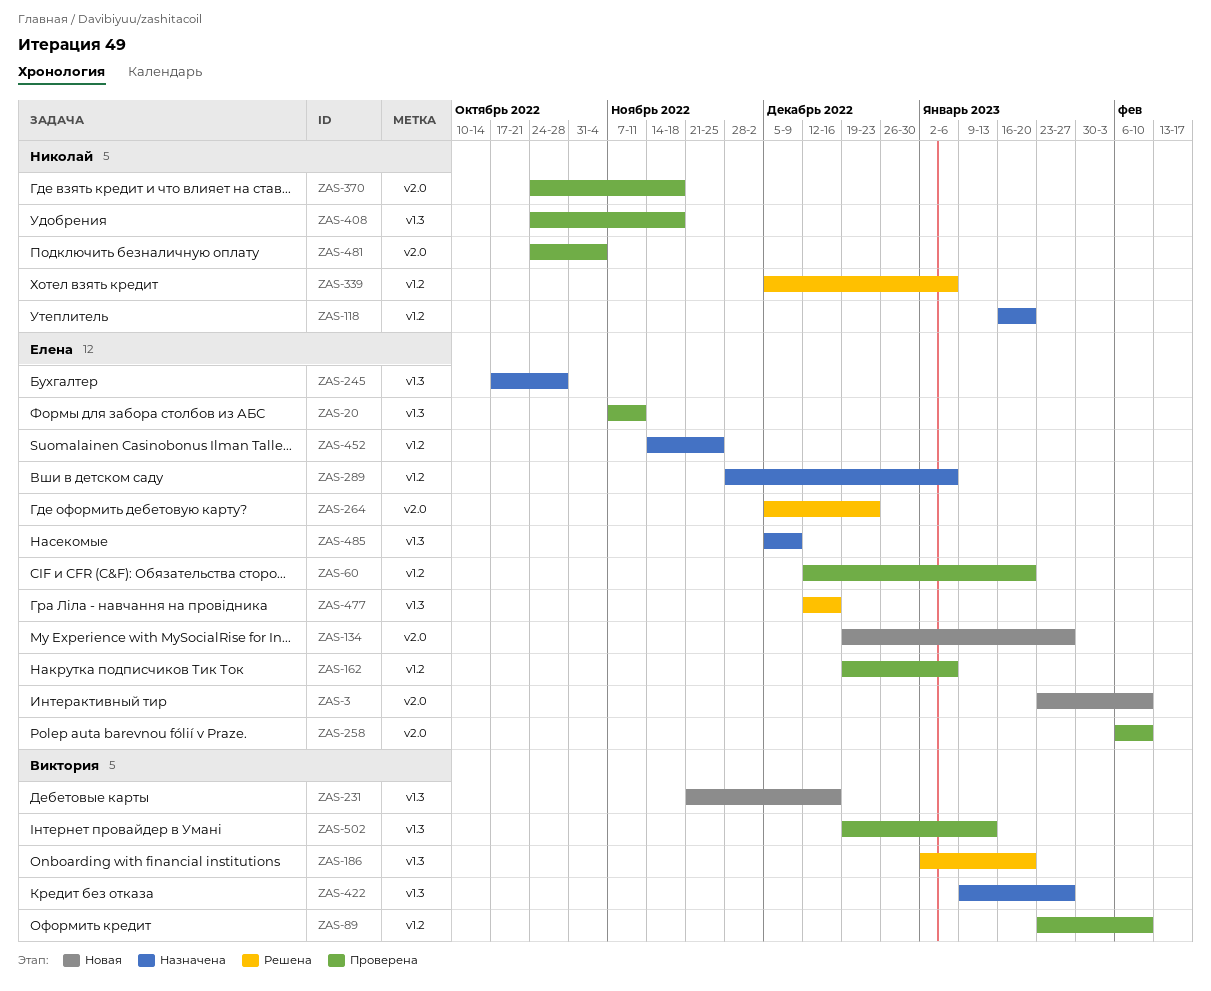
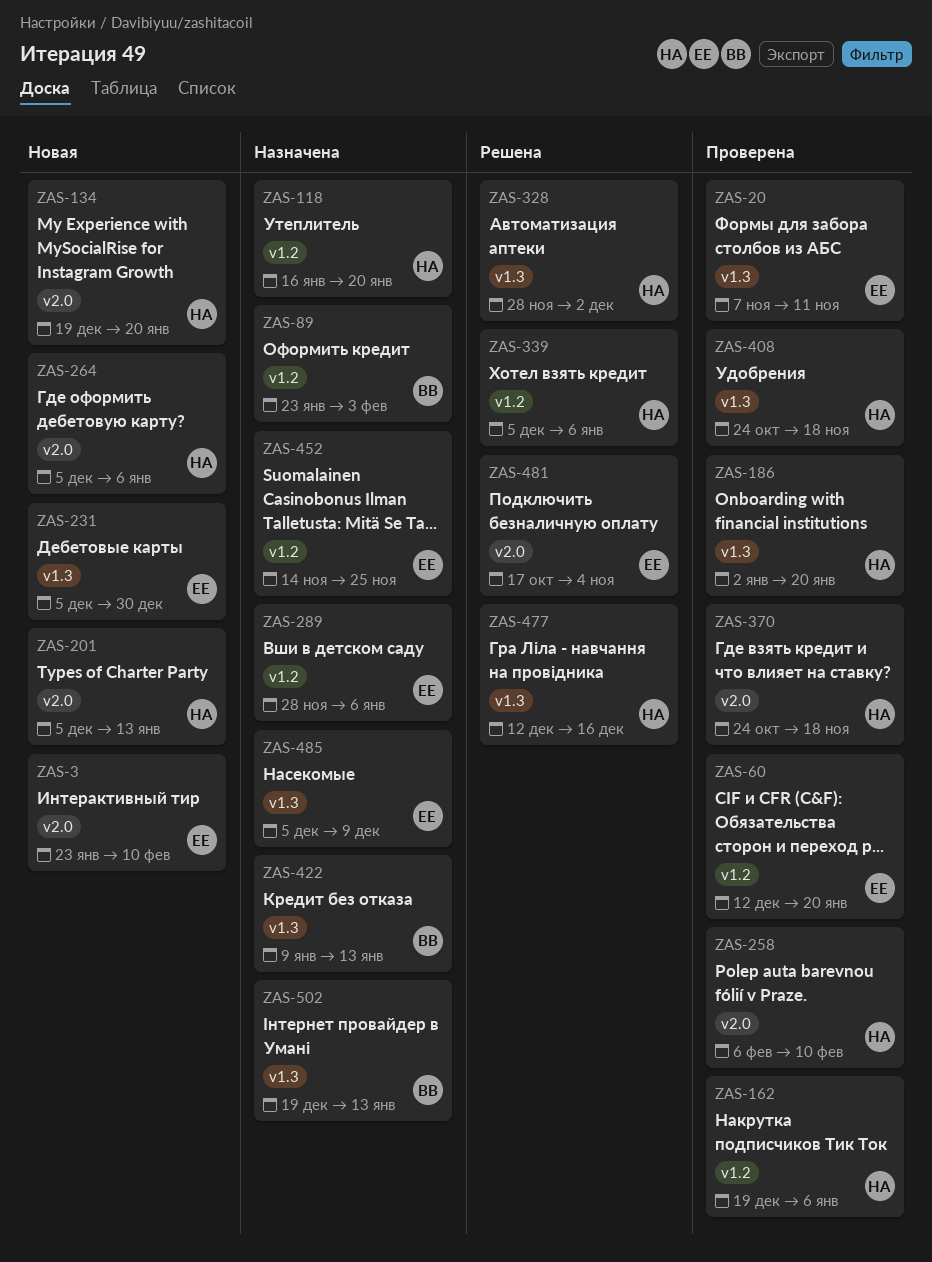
ZAS-89, status: Проверена -> Назначена
ZAS-89, due: Feb 10 -> Feb 3
ZAS-134, owner: Елена -> Николай
ZAS-134, due: Jan 27 -> Jan 20
ZAS-162, owner: Елена -> Николай
ZAS-186, status: Решена -> Проверена
ZAS-186, owner: Виктория -> Николай
ZAS-201: none -> present
ZAS-231, owner: Виктория -> Елена
ZAS-231, start: Nov 21 -> Dec 5
ZAS-231, due: Dec 16 -> Dec 30
ZAS-245: present -> none
ZAS-258, owner: Елена -> Николай
ZAS-264, status: Решена -> Новая
ZAS-264, owner: Елена -> Николай
ZAS-264, due: Dec 23 -> Jan 6
ZAS-328: none -> present
ZAS-422, due: Jan 27 -> Jan 13
ZAS-477, owner: Елена -> Николай
ZAS-481, status: Проверена -> Решена
ZAS-481, owner: Николай -> Елена
ZAS-481, start: Oct 24 -> Oct 17
ZAS-502, status: Проверена -> Назначена

